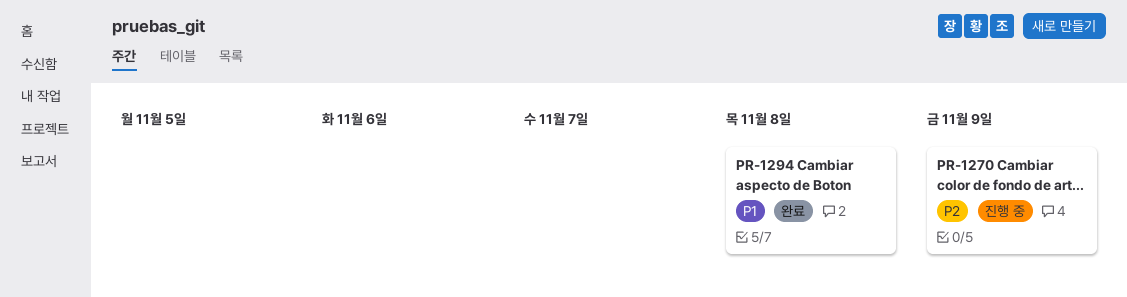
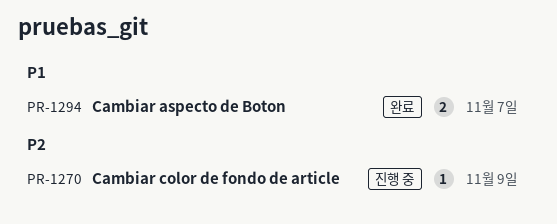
PR-1294, due: Nov 8 -> Nov 7

